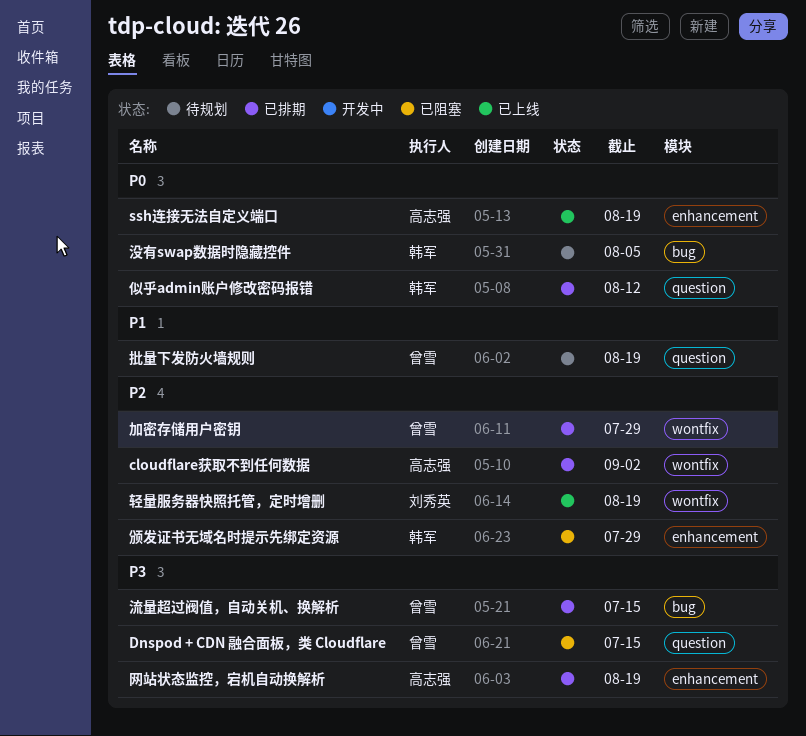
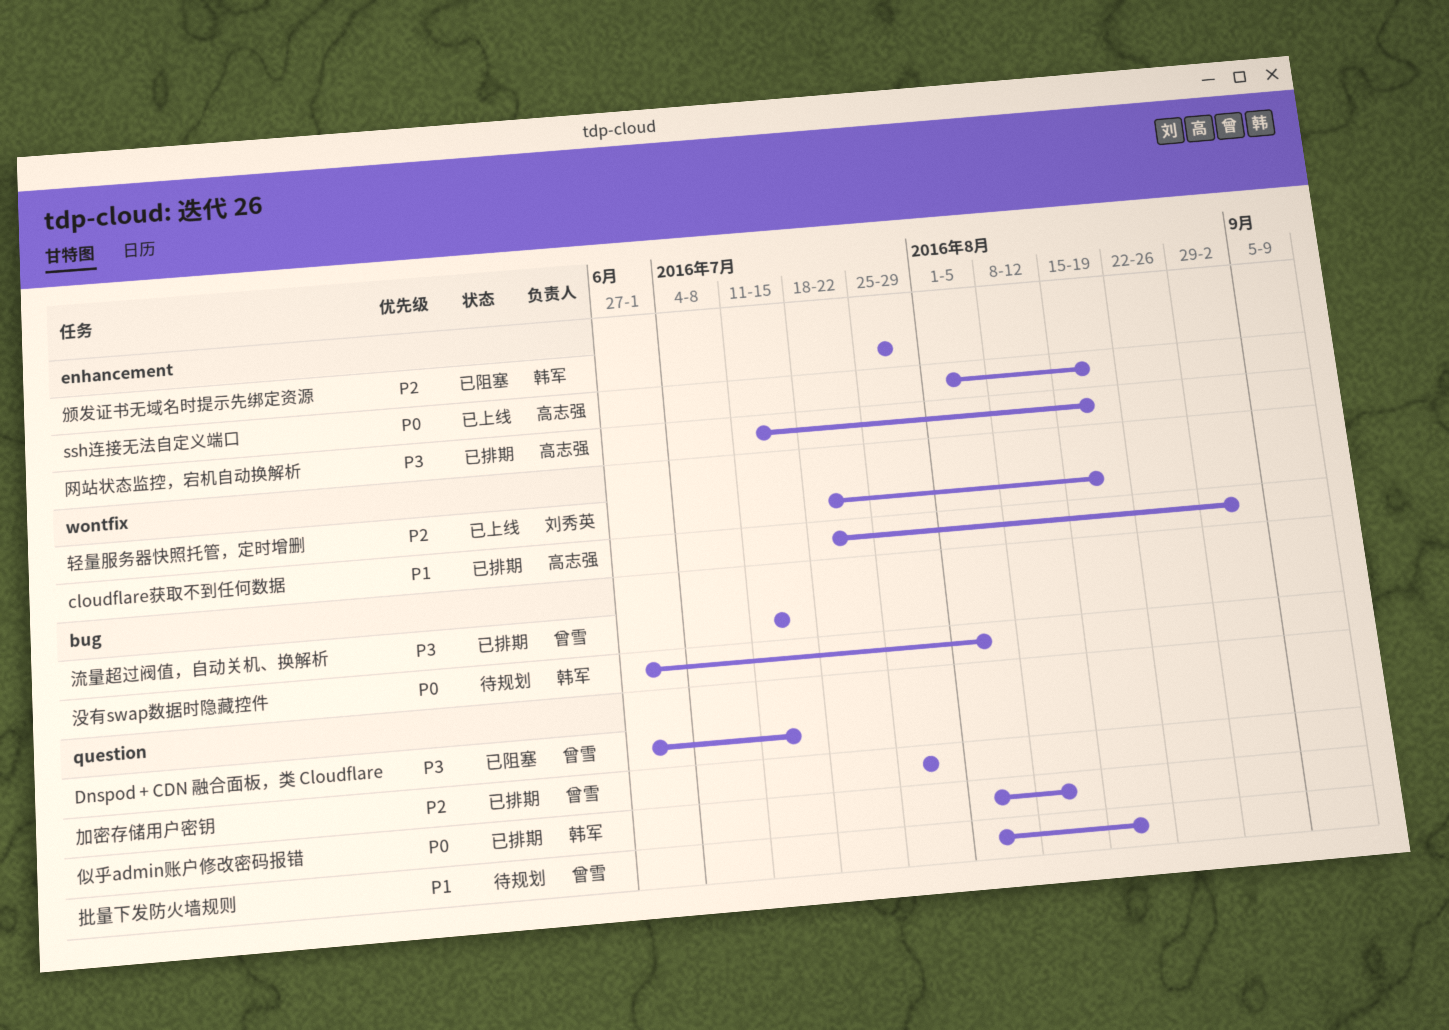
cloudflare获取不到任何数据, priority: P2 -> P1
加密存储用户密钥, label: wontfix -> question

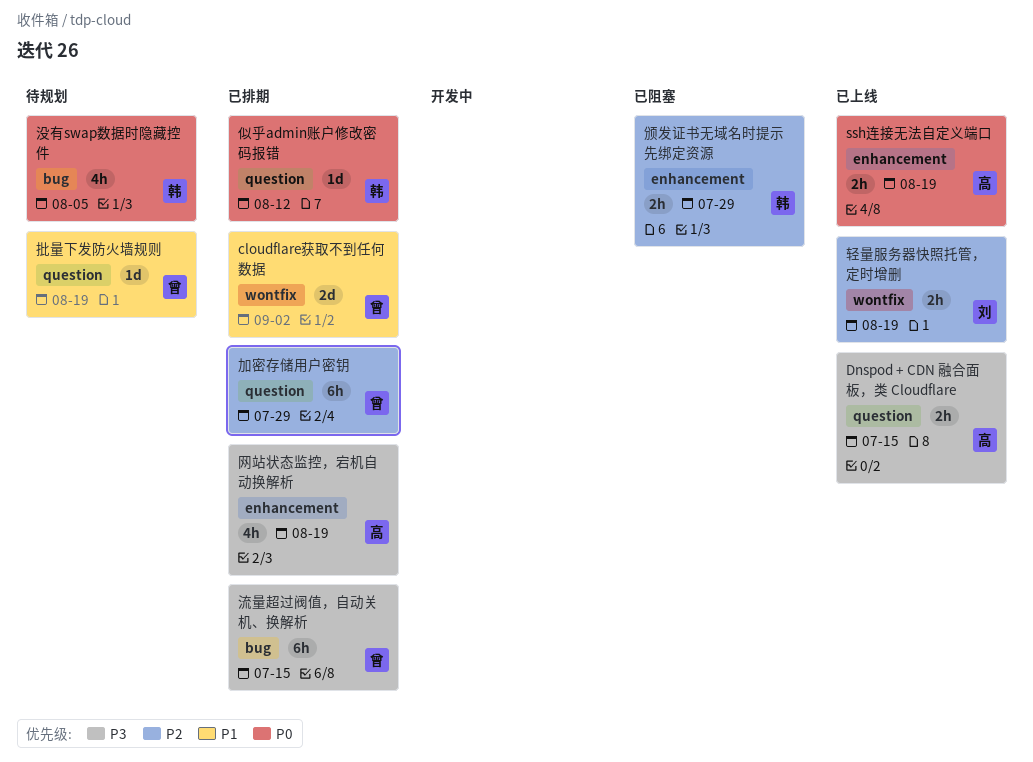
cloudflare获取不到任何数据, owner: 高志强 -> 曾雪
Dnspod + CDN 融合面板，类 Cloudflare, status: 已阻塞 -> 已上线
Dnspod + CDN 融合面板，类 Cloudflare, owner: 曾雪 -> 高志强

